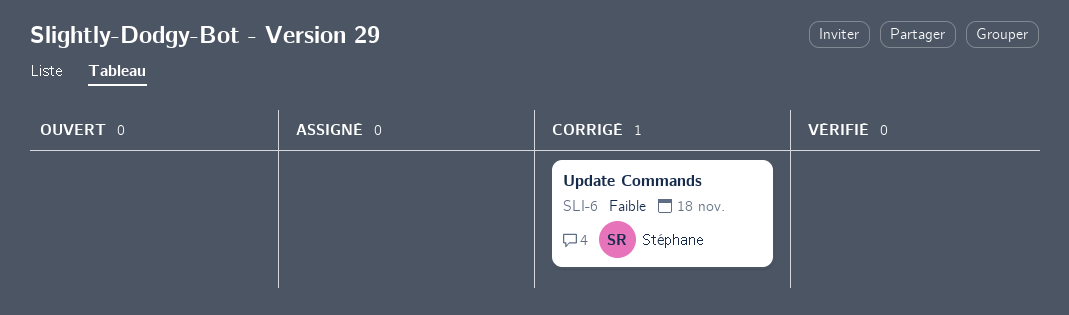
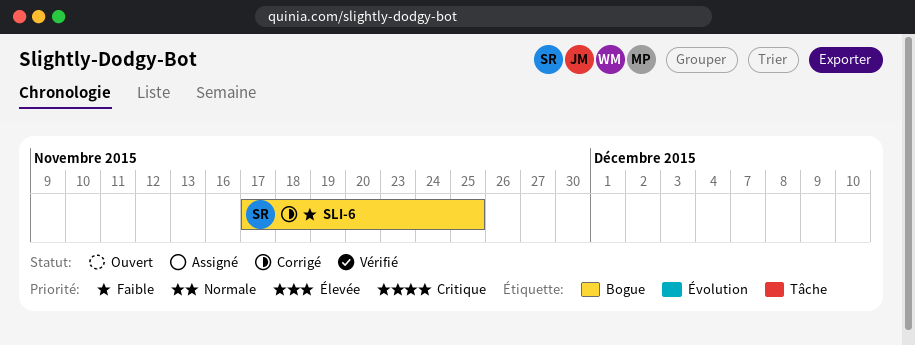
SLI-6, due: Nov 18 -> Nov 25

